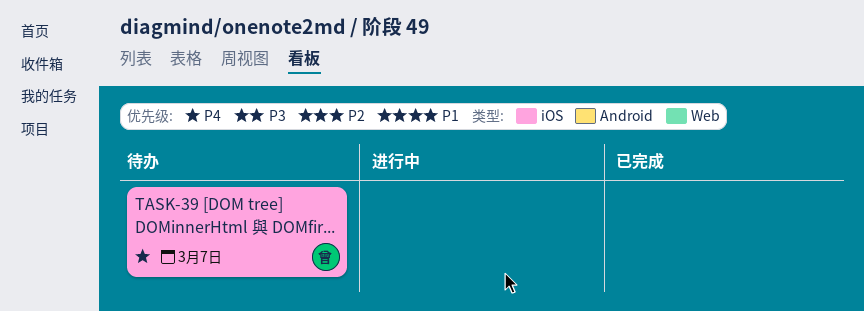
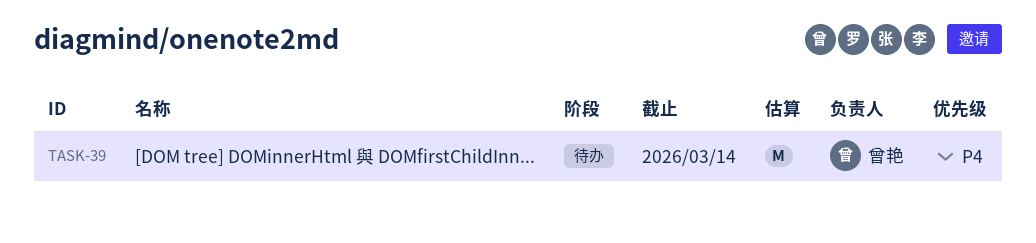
TASK-39, due: Mar 7 -> Mar 14

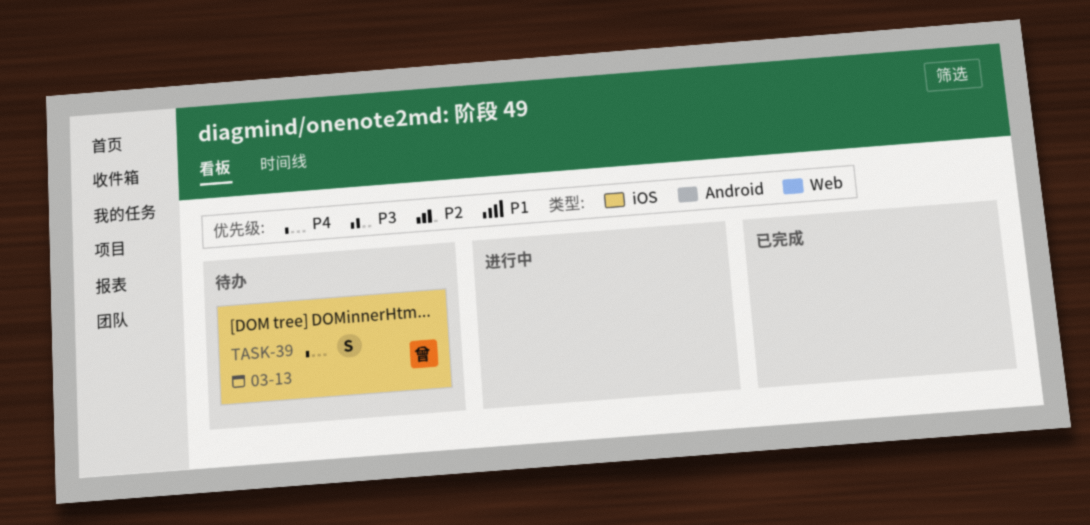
TASK-39, estimate: M -> S
TASK-39, due: Mar 14 -> Mar 13

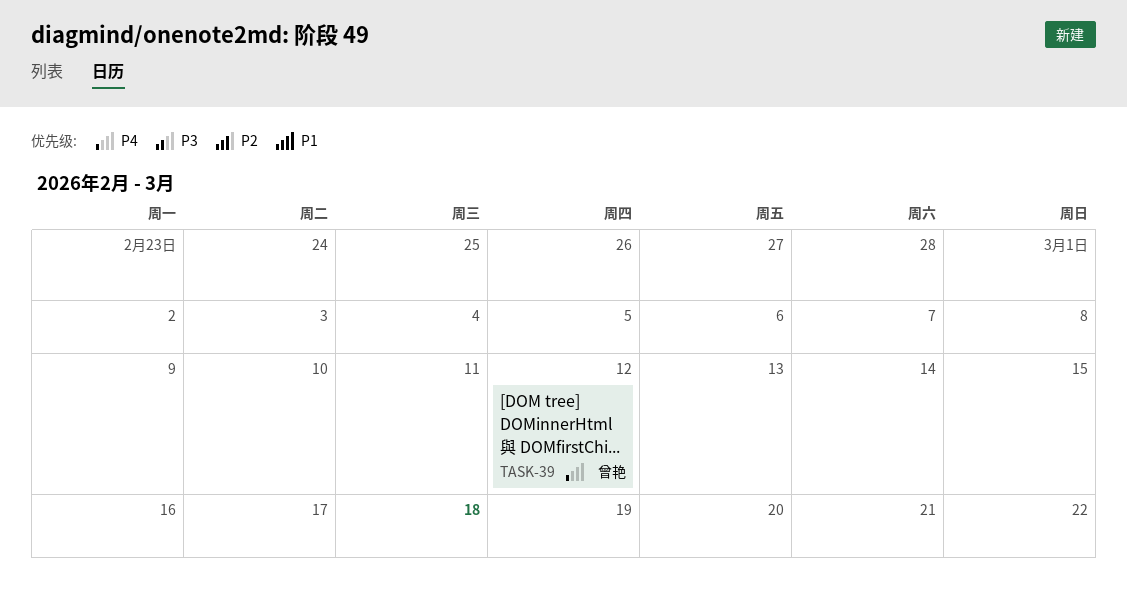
TASK-39, due: Mar 13 -> Mar 12

